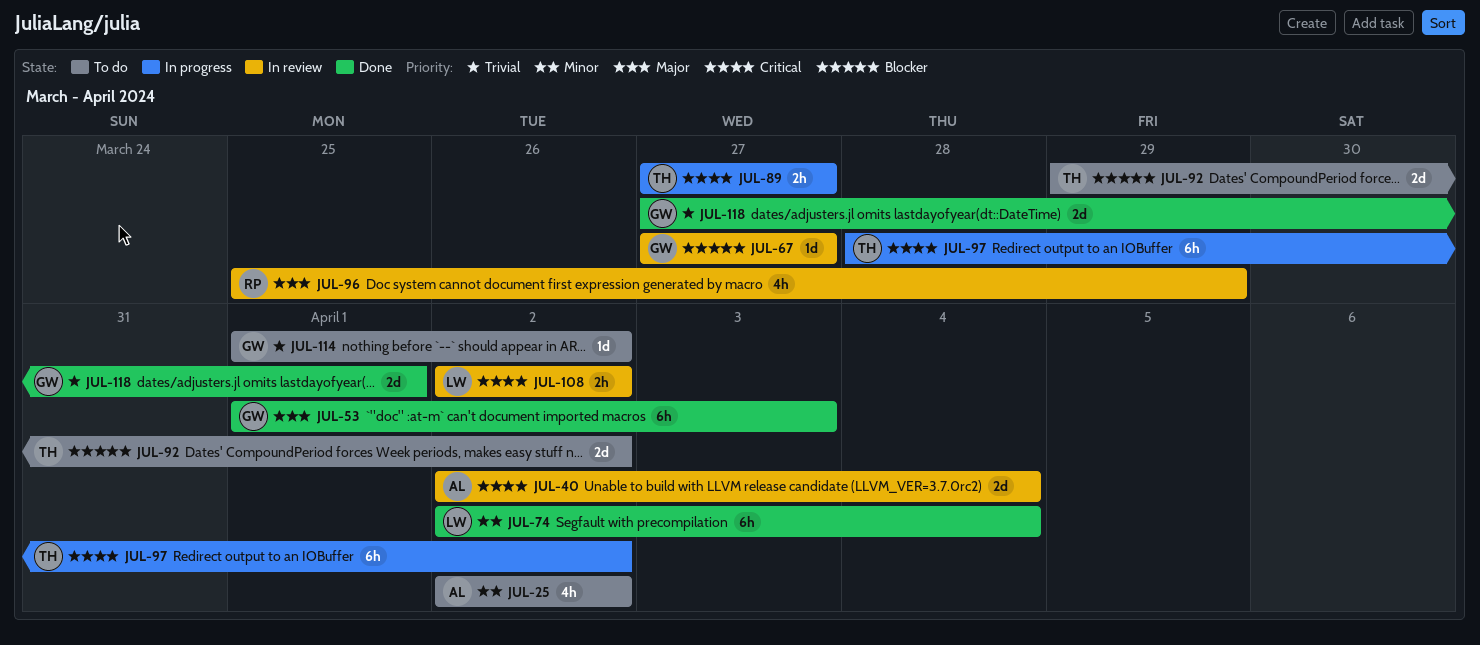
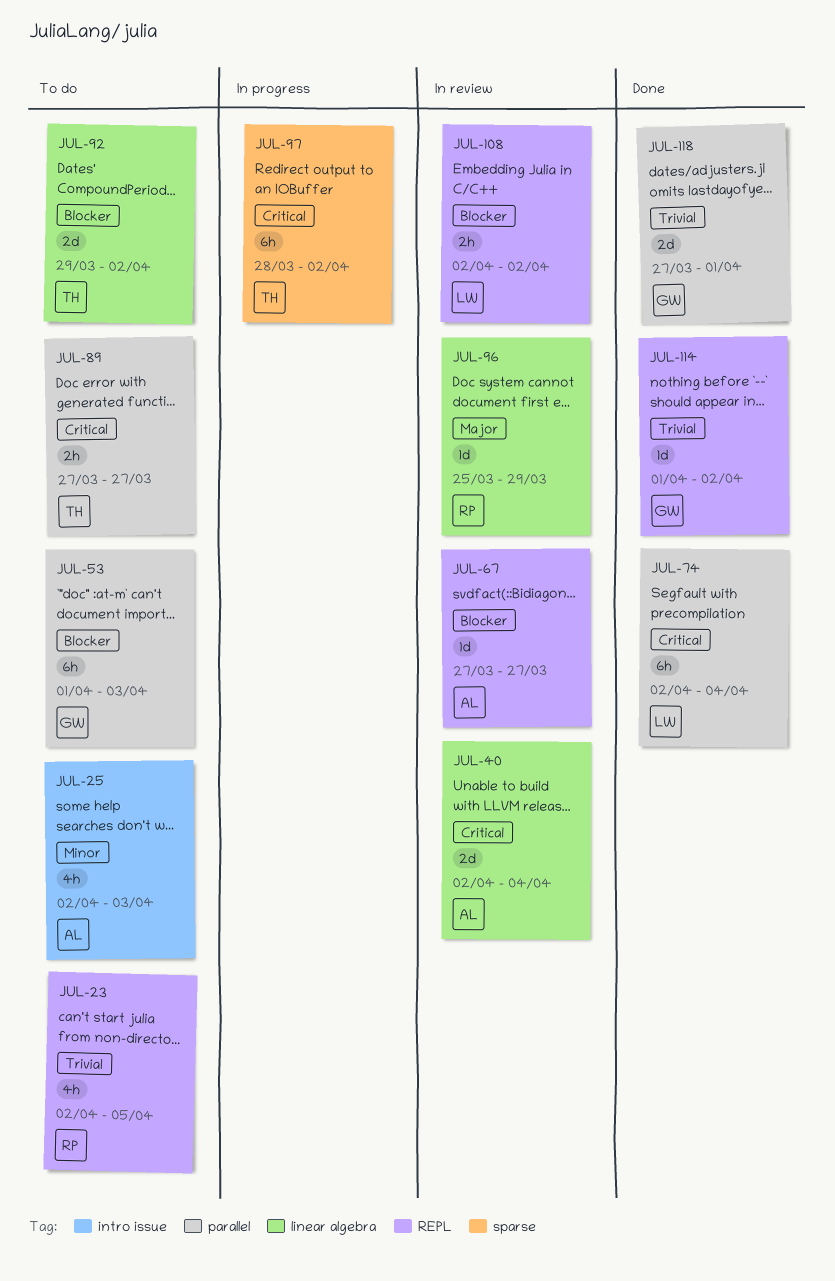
JUL-23: none -> present
JUL-25, due: Apr 2 -> Apr 3
JUL-53, status: Done -> To do
JUL-53, priority: Major -> Blocker
JUL-67, owner: GW -> AL
JUL-74, priority: Minor -> Critical
JUL-89, status: In progress -> To do
JUL-96, estimate: 4h -> 1d
JUL-108, priority: Critical -> Blocker
JUL-114, status: To do -> Done

